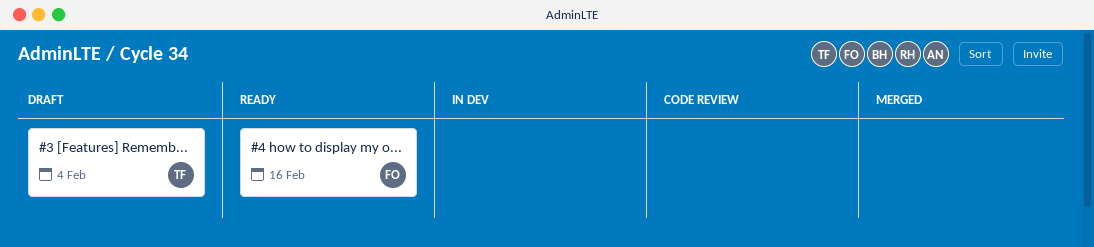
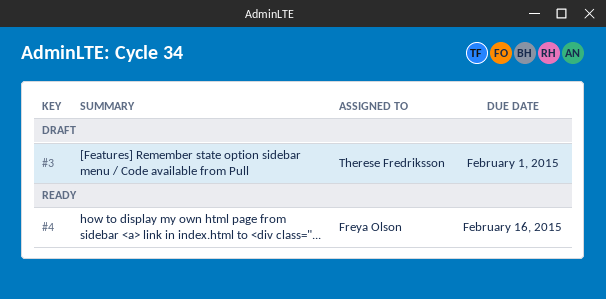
#3, due: Feb 4 -> Feb 1

